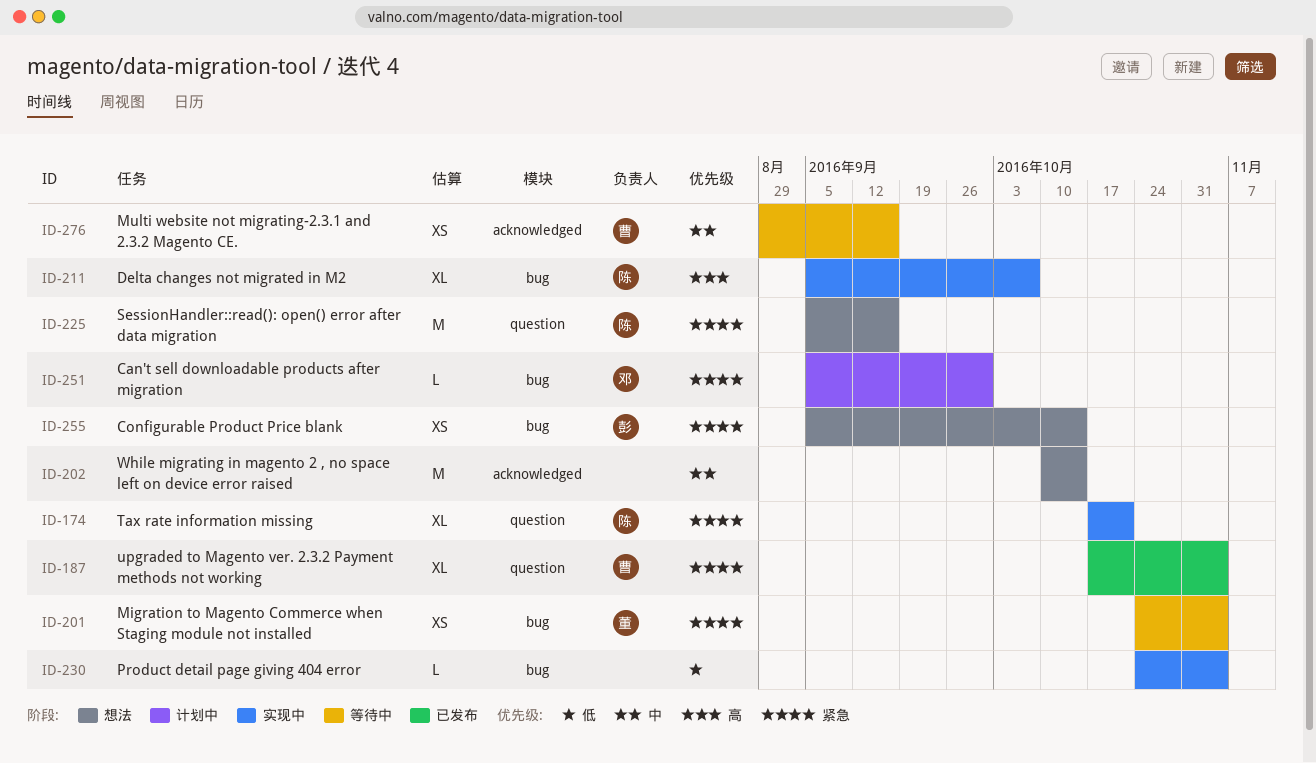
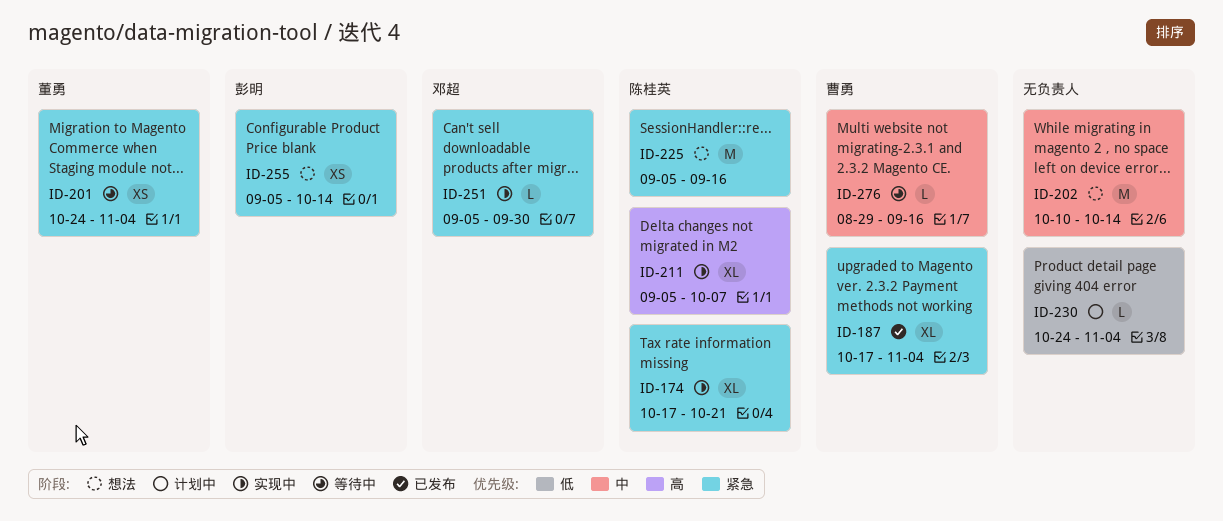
ID-230, status: 实现中 -> 计划中
ID-251, status: 计划中 -> 实现中
ID-276, estimate: XS -> L

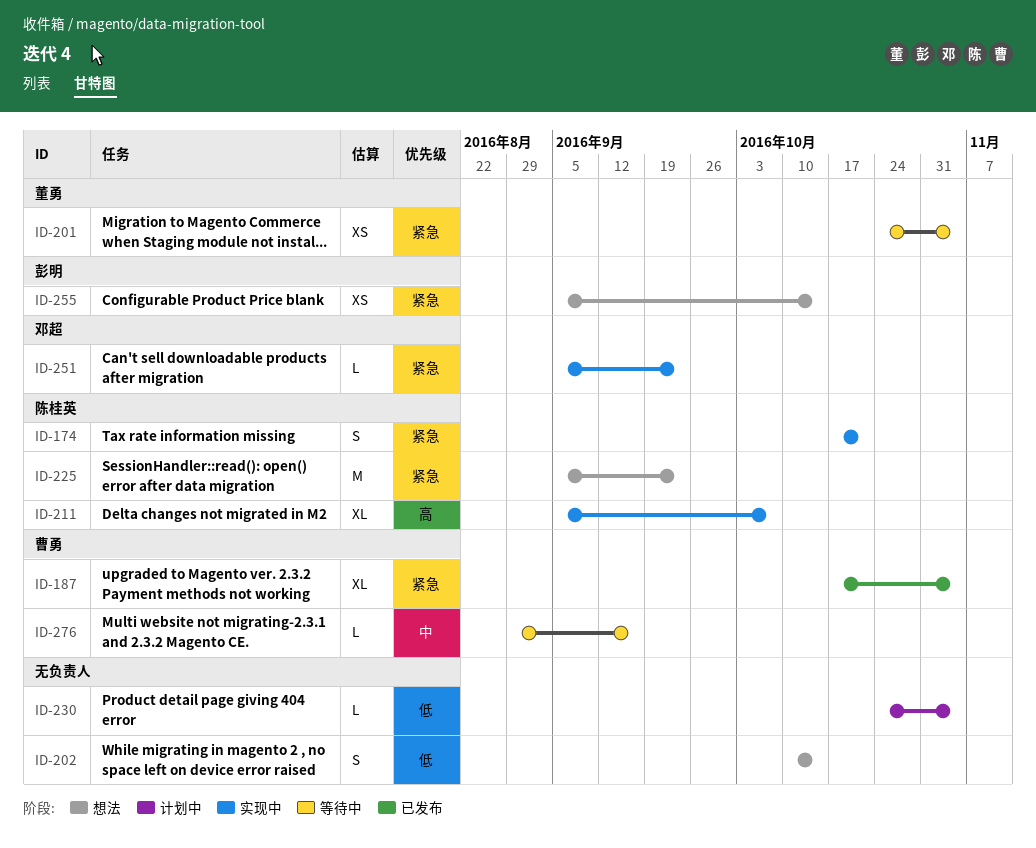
ID-174, estimate: XL -> S
ID-202, priority: 中 -> 低
ID-202, estimate: M -> S
ID-225, due: Sep 16 -> Sep 23
ID-251, due: Sep 30 -> Sep 23

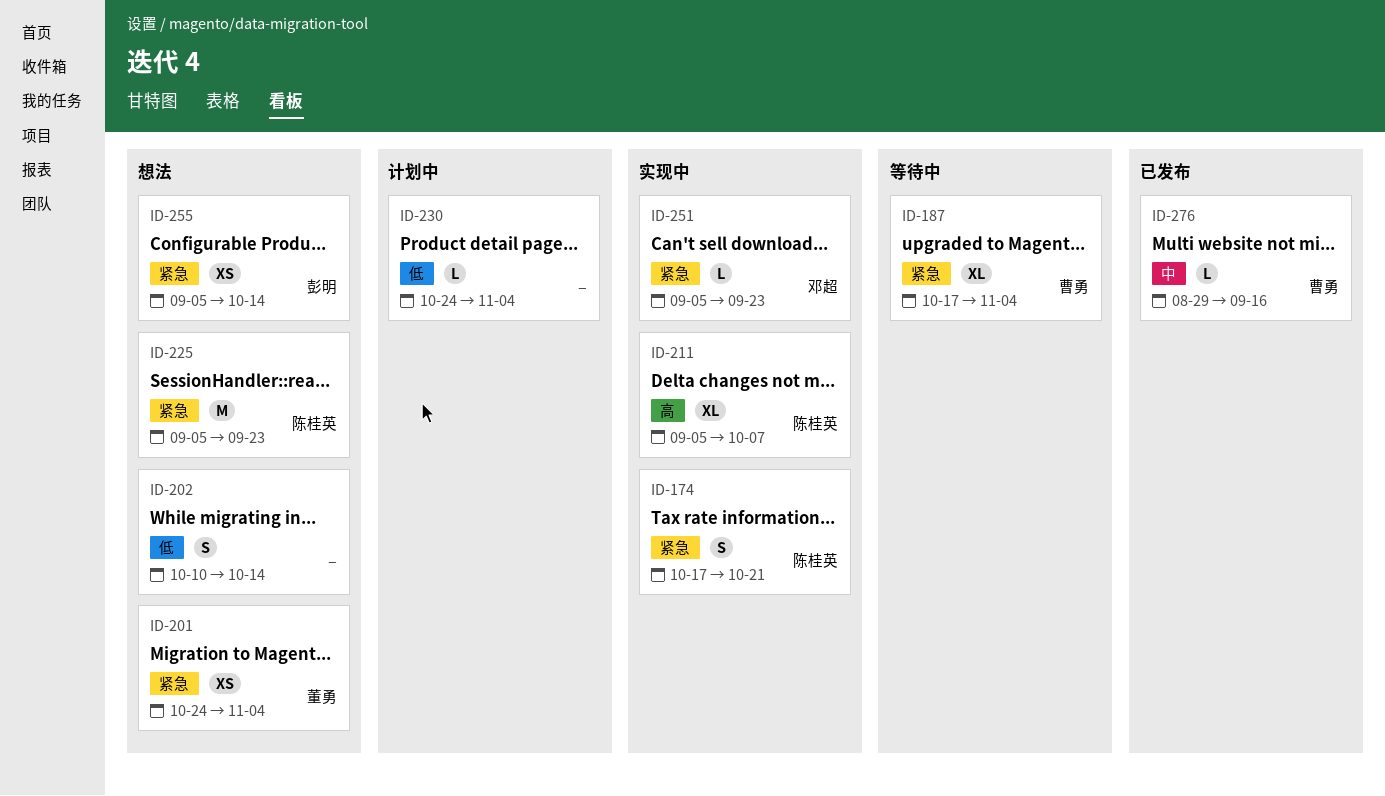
ID-187, status: 已发布 -> 等待中
ID-201, status: 等待中 -> 想法
ID-276, status: 等待中 -> 已发布

